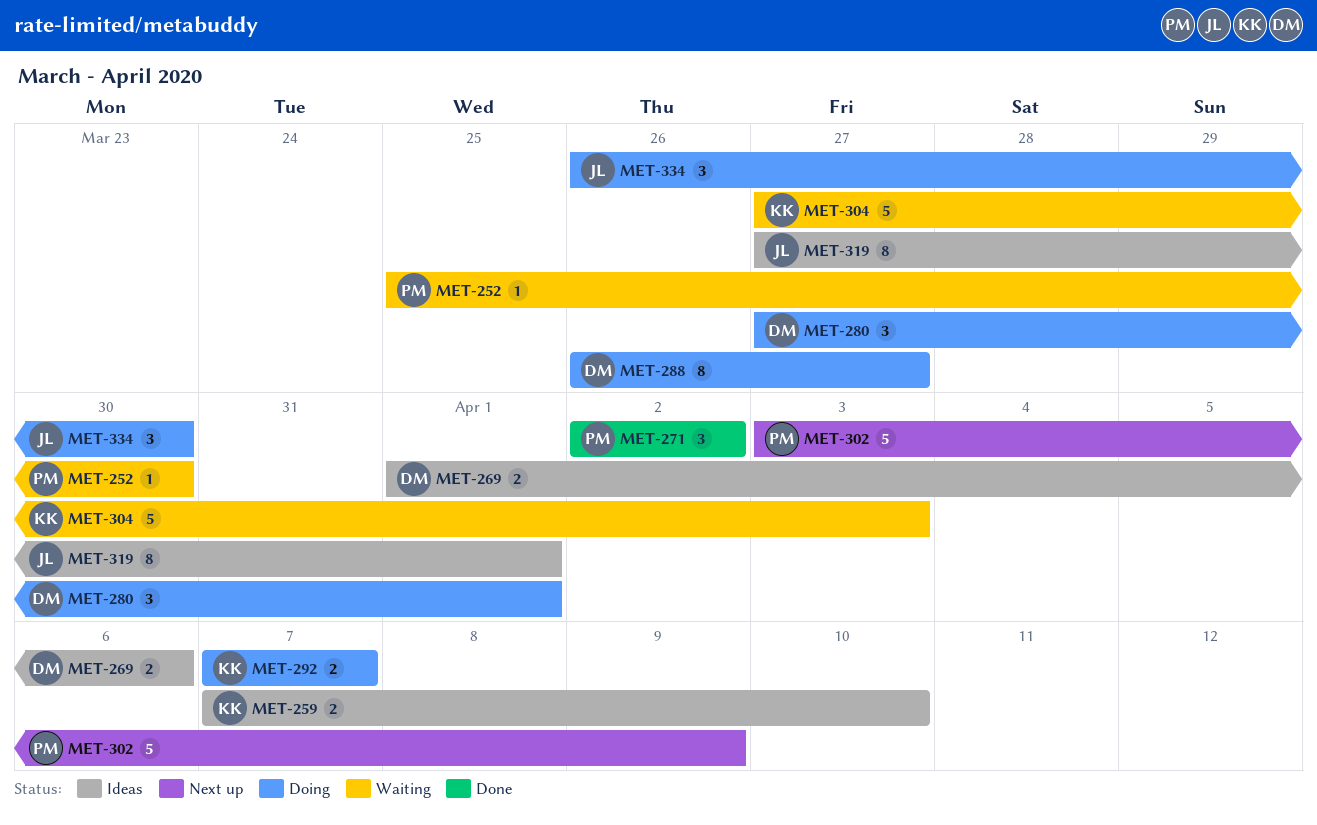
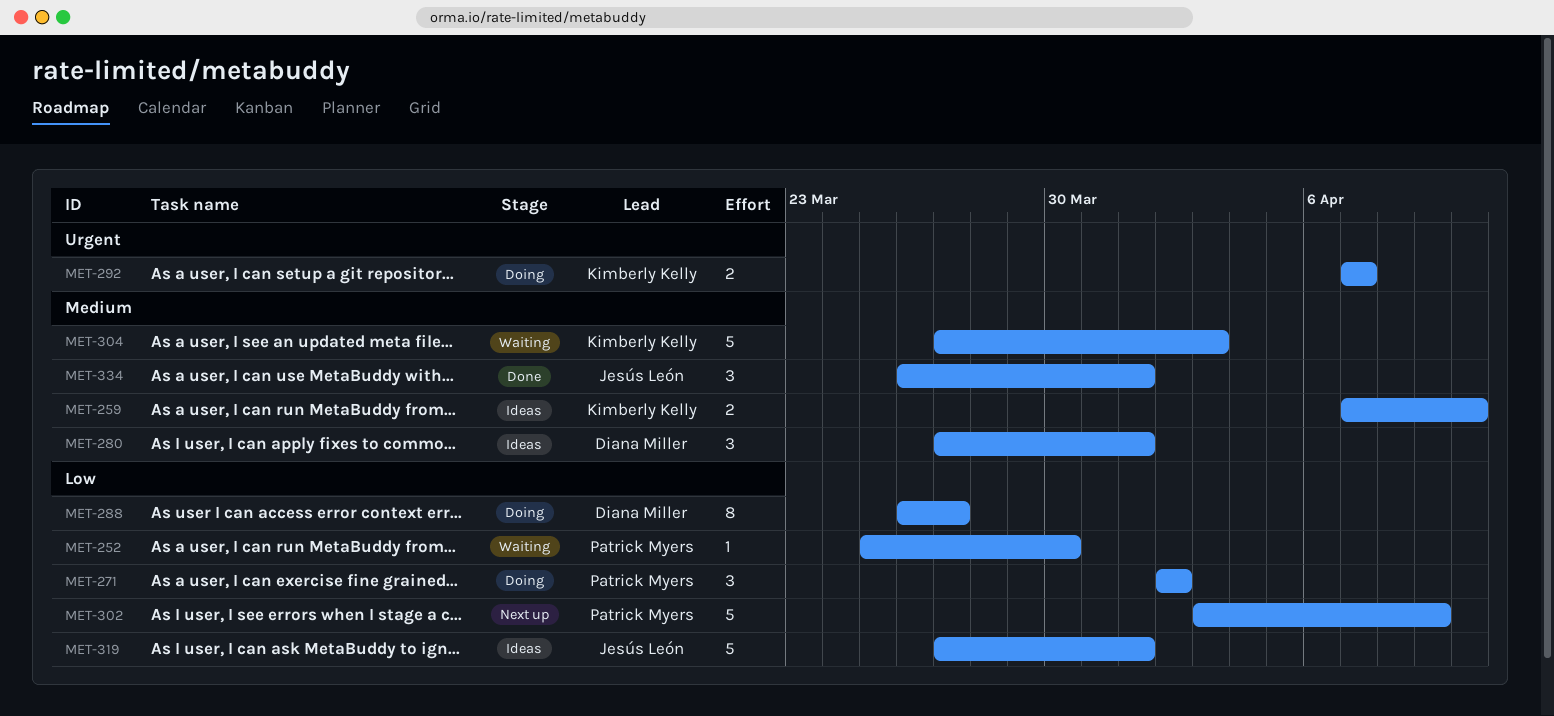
MET-269: present -> none
MET-271, status: Done -> Doing
MET-280, status: Doing -> Ideas
MET-319, estimate: 8 -> 5
MET-334, status: Doing -> Done
MET-334, due: Mar 30 -> Apr 1

